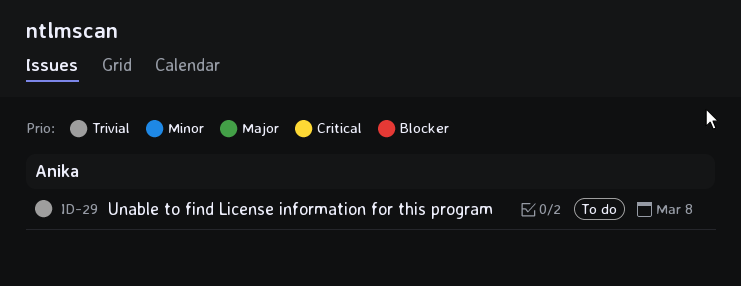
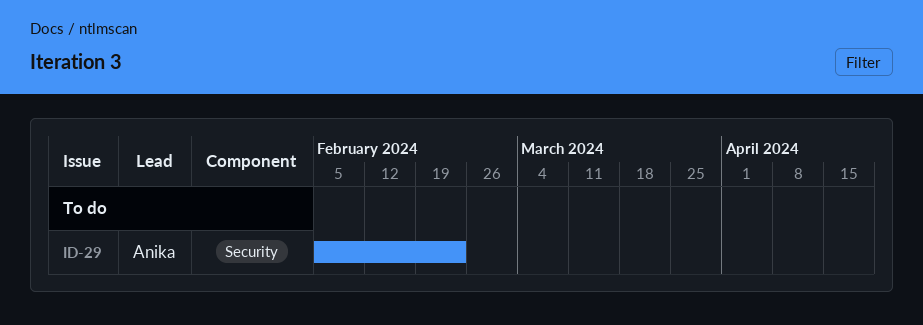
ID-29, due: Mar 8 -> Feb 23

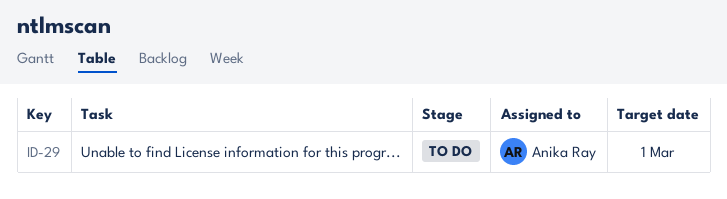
ID-29, due: Feb 23 -> Mar 1

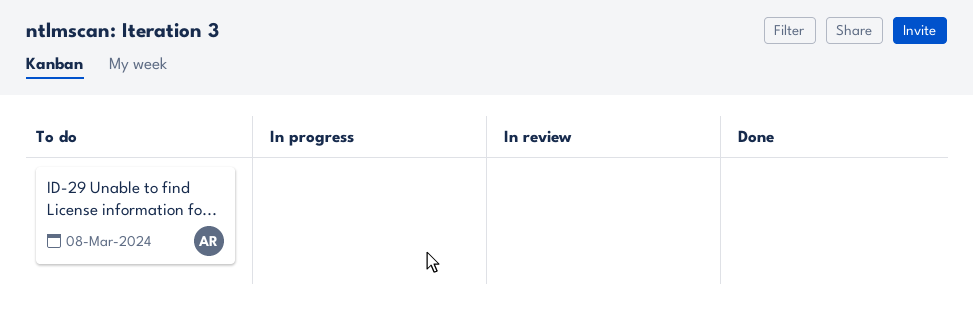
ID-29, due: Mar 1 -> Mar 8

